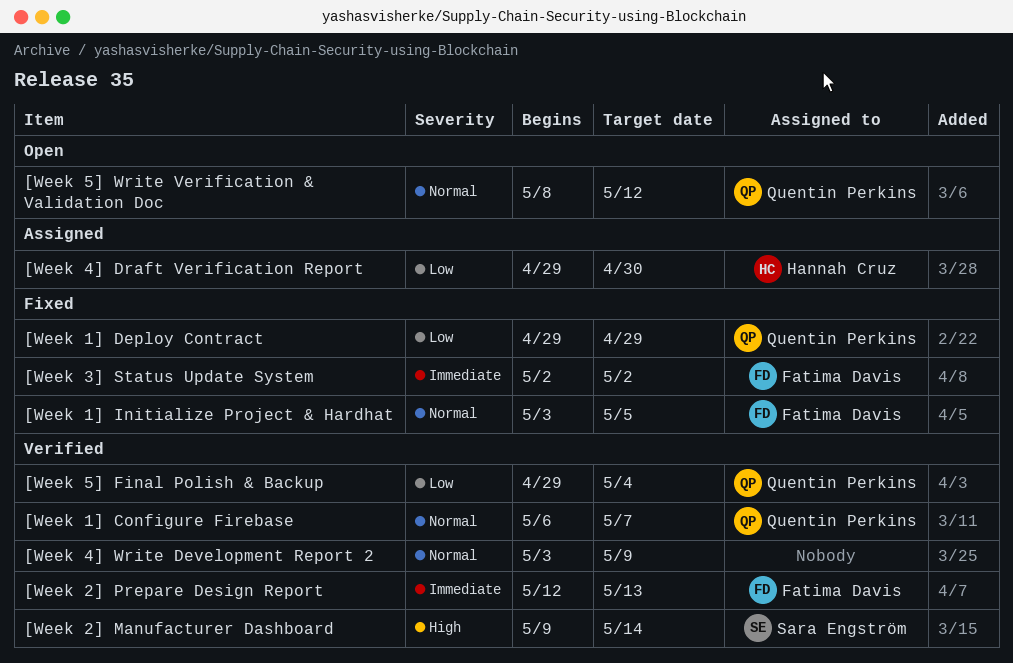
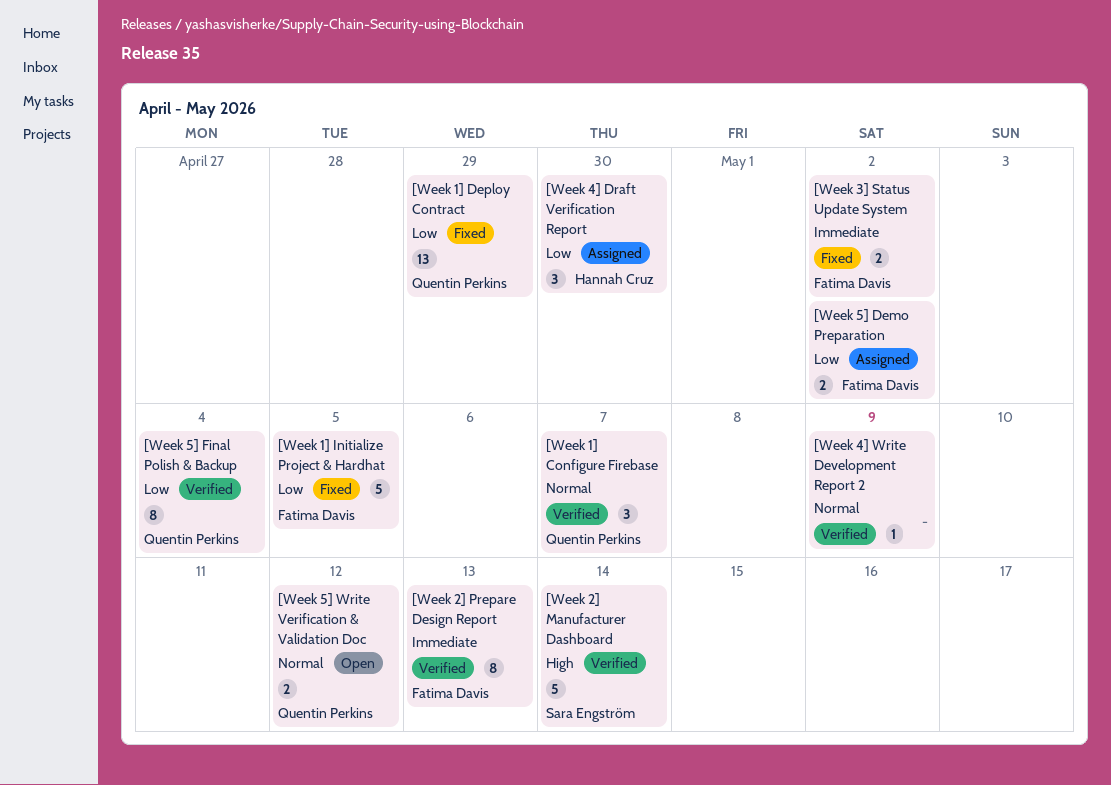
[Week 1] Initialize Project & Hardhat, priority: Normal -> Low
[Week 5] Demo Preparation: none -> present

